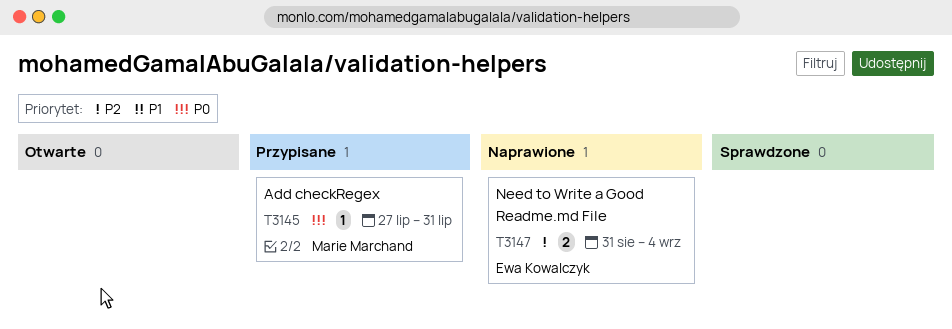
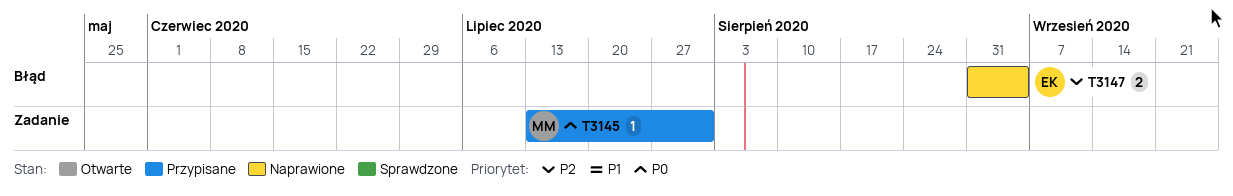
T3145, start: Jul 27 -> Jul 13

